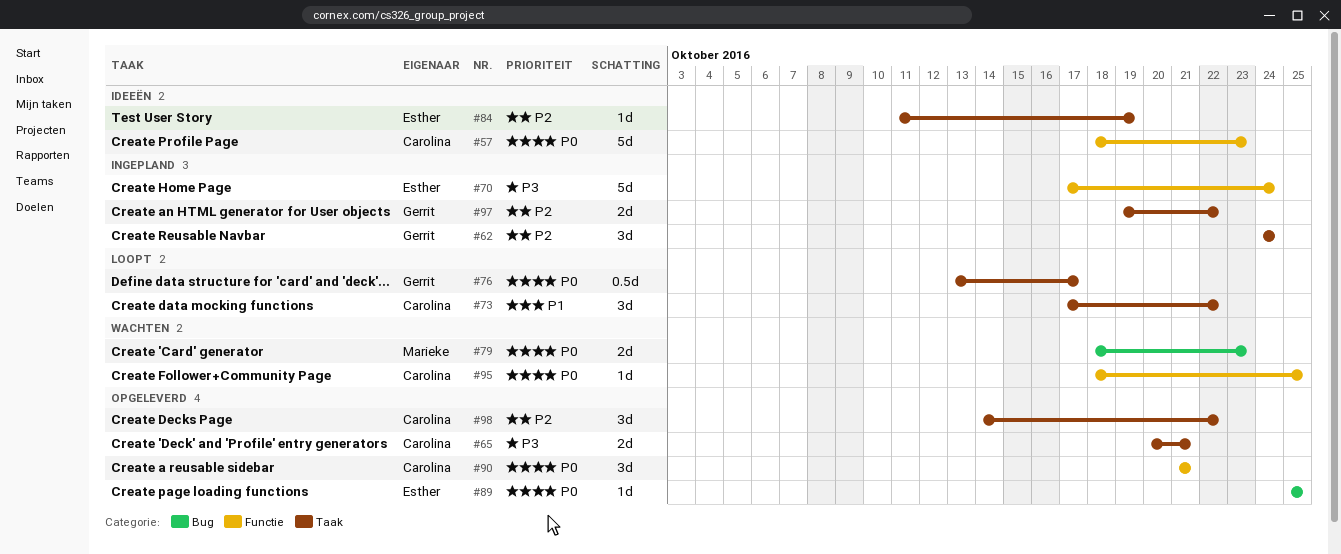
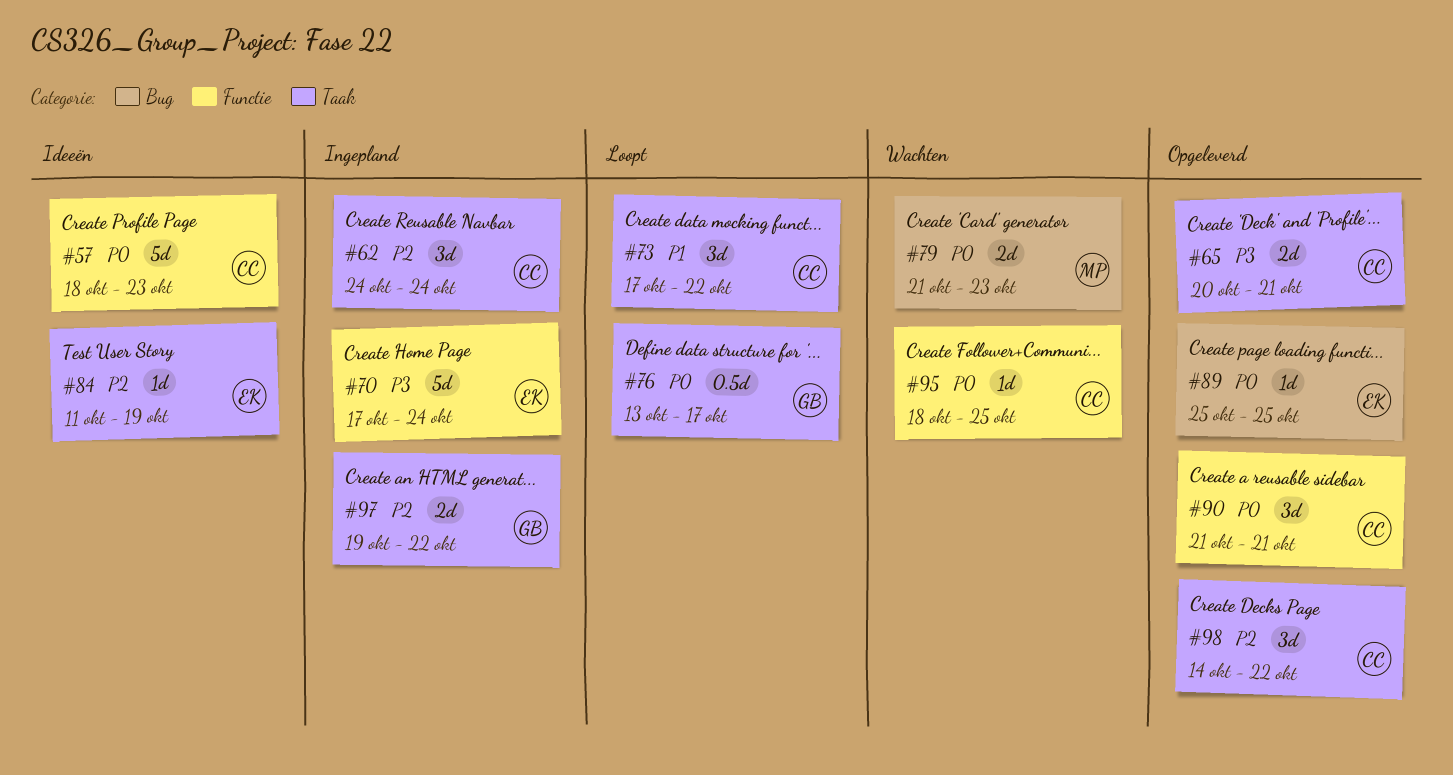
#62, owner: Gerrit -> Carolina
#79, start: Oct 18 -> Oct 21

